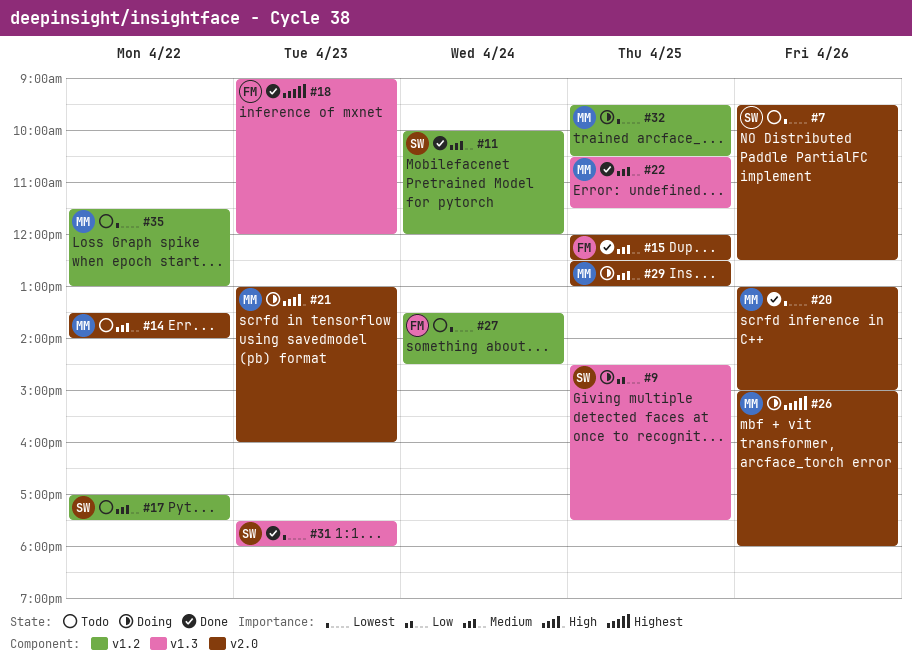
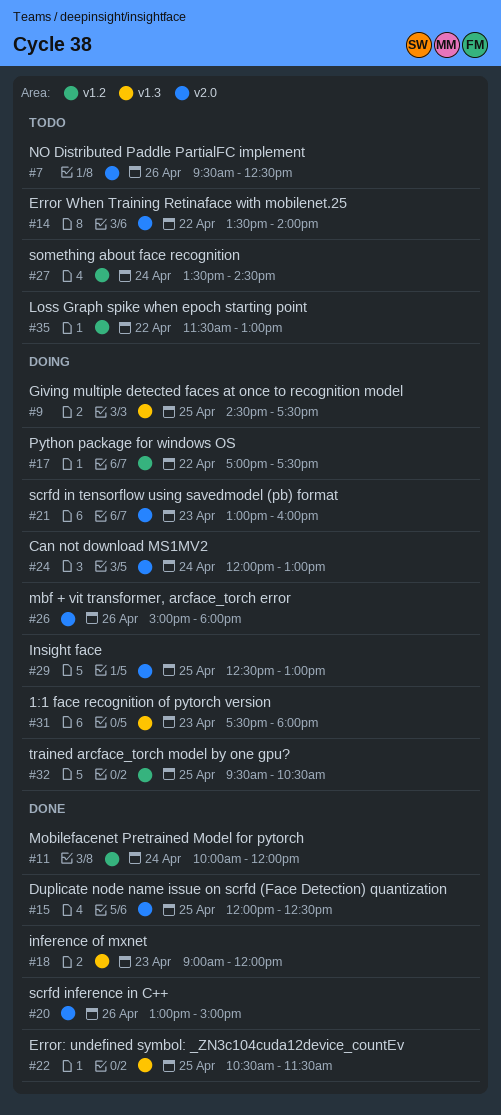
#17, status: Todo -> Doing
#24: none -> present
#31, status: Done -> Doing

